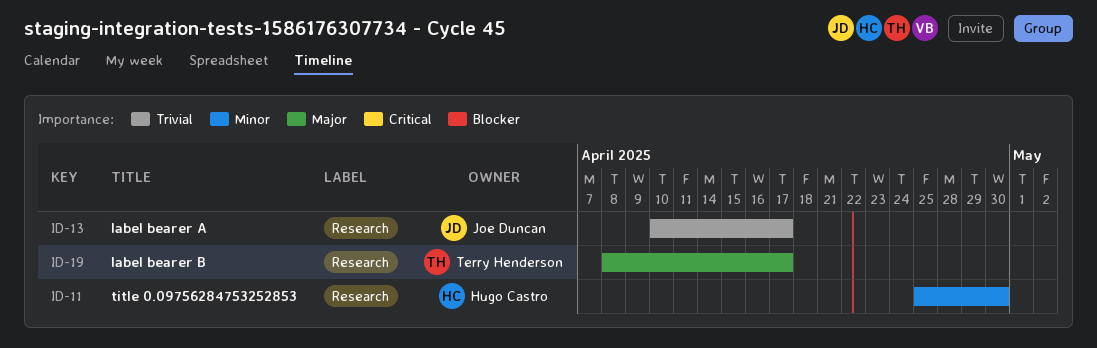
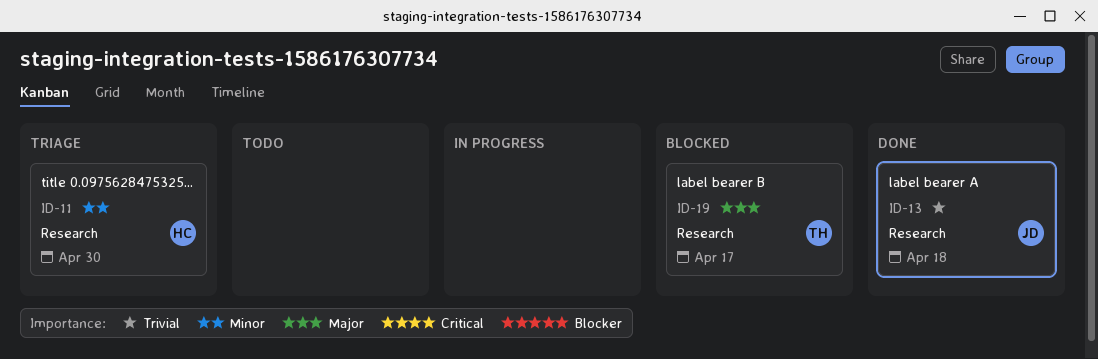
ID-13, due: Apr 17 -> Apr 18

